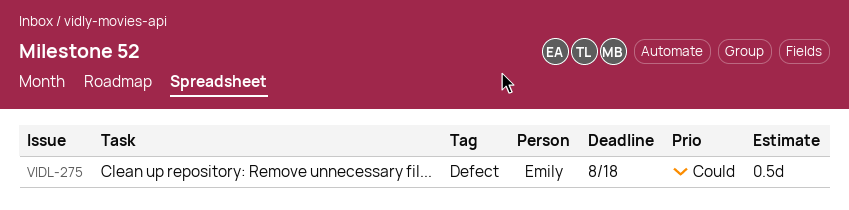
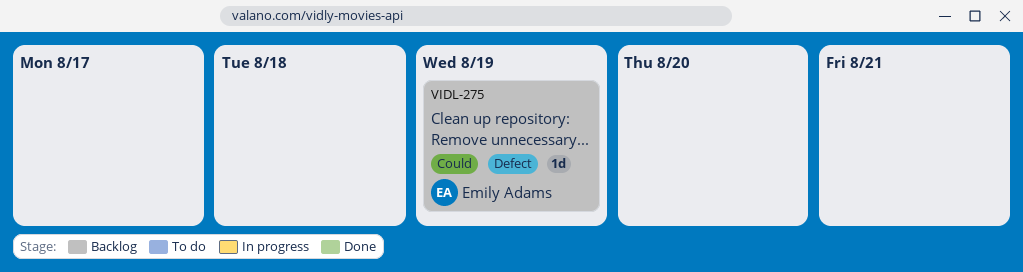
VIDL-275, estimate: 0.5d -> 1d
VIDL-275, due: Aug 18 -> Aug 19

